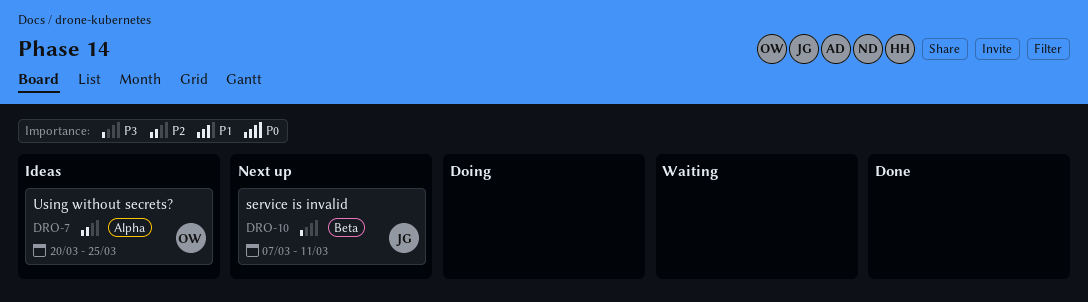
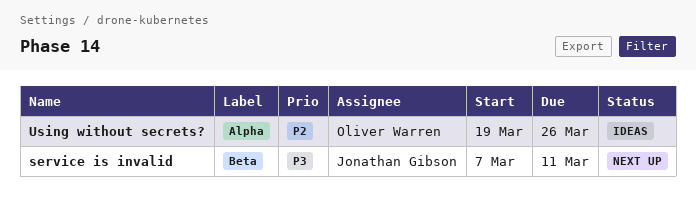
Using without secrets?, start: Mar 20 -> Mar 19
Using without secrets?, due: Mar 25 -> Mar 26

